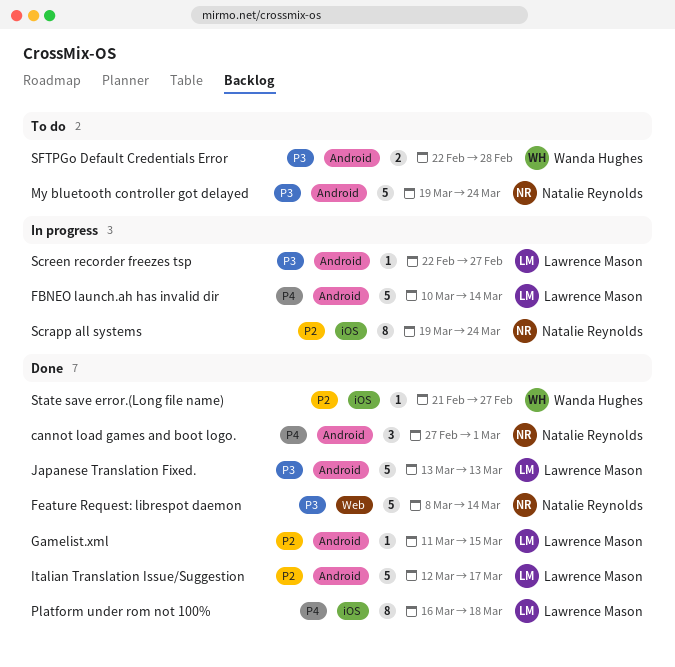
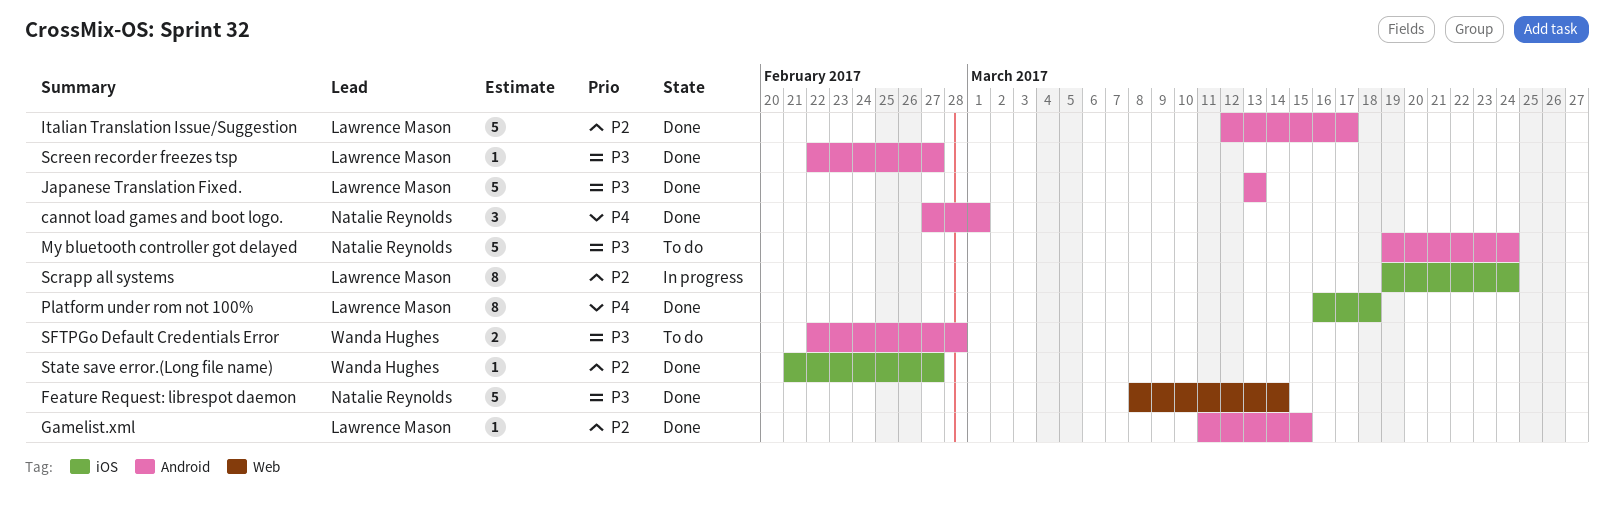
FBNEO launch.ah has invalid dir: present -> none
Scrapp all systems, owner: Natalie Reynolds -> Lawrence Mason
Screen recorder freezes tsp, status: In progress -> Done

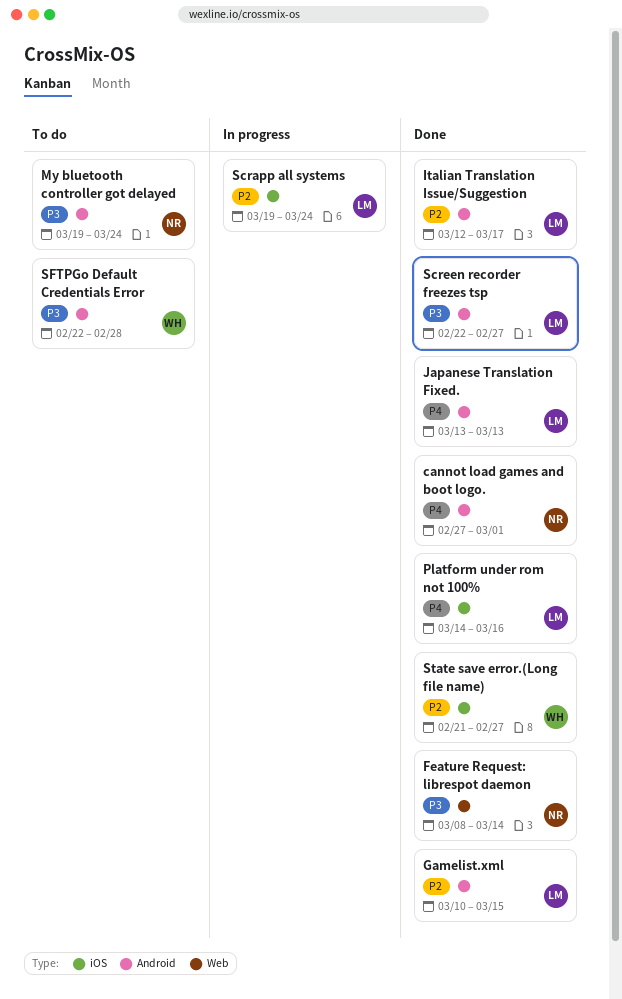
Gamelist.xml, start: Mar 11 -> Mar 10
Japanese Translation Fixed., priority: P3 -> P4
Platform under rom not 100%, start: Mar 16 -> Mar 14
Platform under rom not 100%, due: Mar 18 -> Mar 16

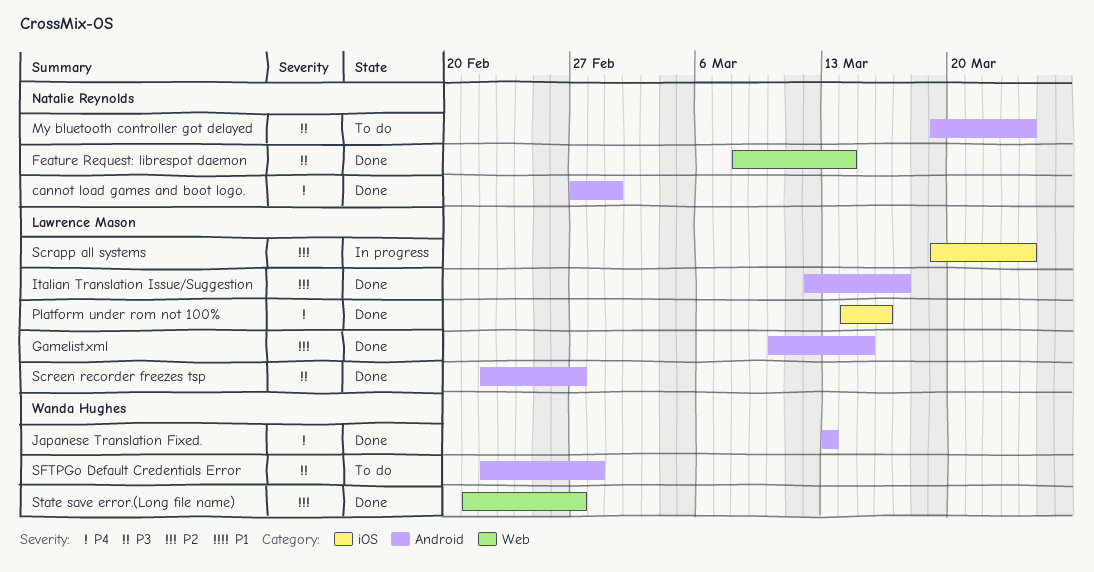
Japanese Translation Fixed., owner: Lawrence Mason -> Wanda Hughes
State save error.(Long file name), label: iOS -> Web

